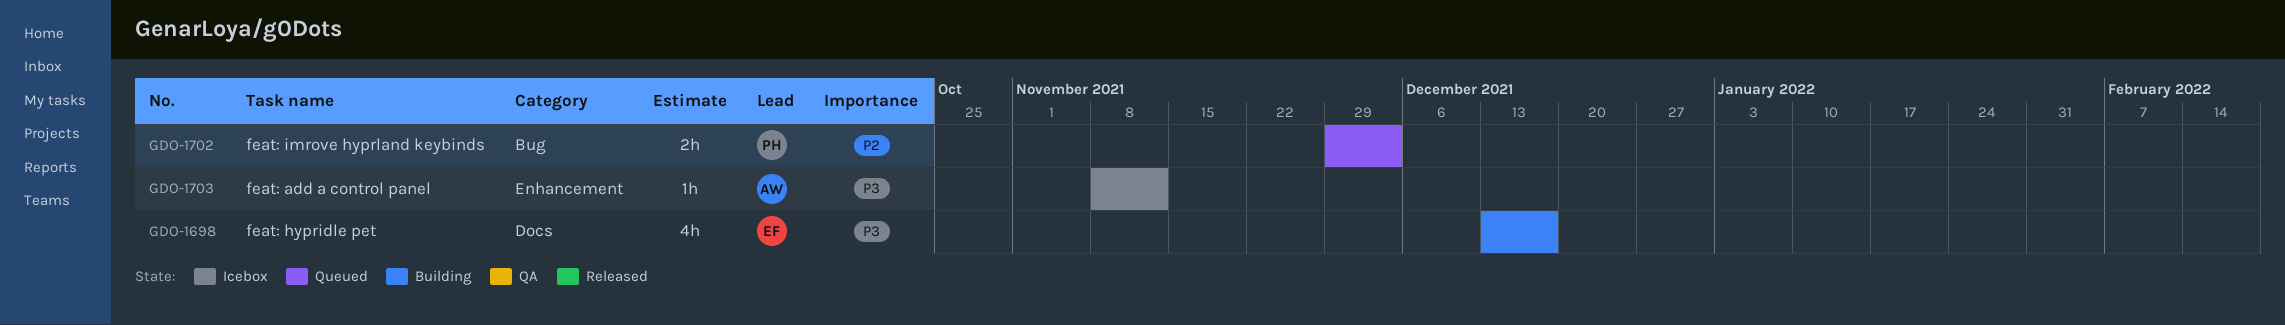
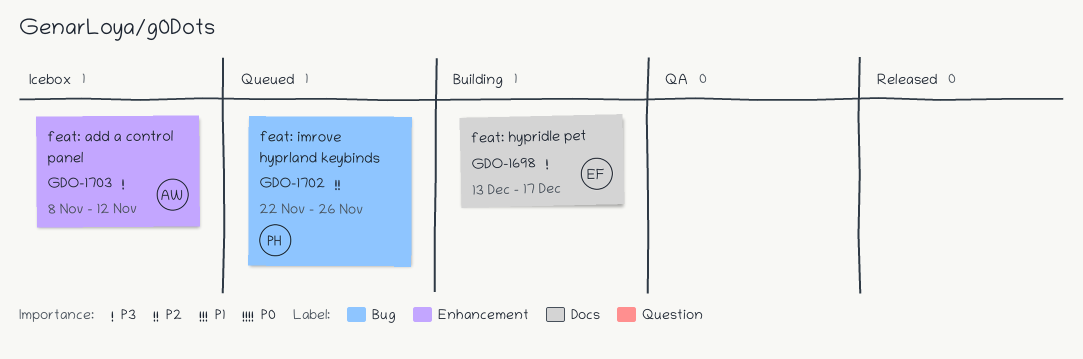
GDO-1702, start: Nov 29 -> Nov 22
GDO-1702, due: Dec 3 -> Nov 26

